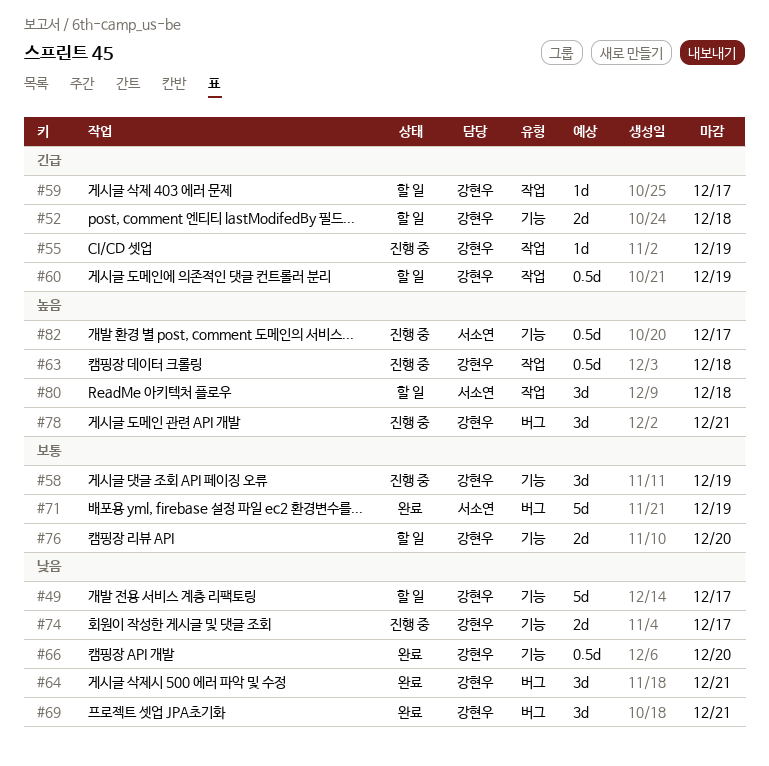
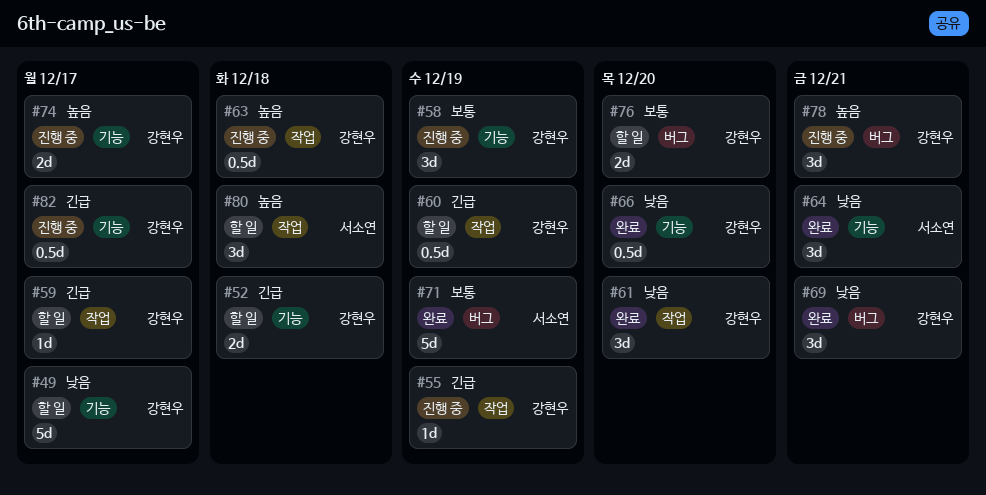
#61: none -> present
#64, owner: 강현우 -> 서소연
#64, label: 버그 -> 기능
#74, priority: 낮음 -> 높음
#76, label: 기능 -> 버그
#82, owner: 서소연 -> 강현우
#82, priority: 높음 -> 긴급

